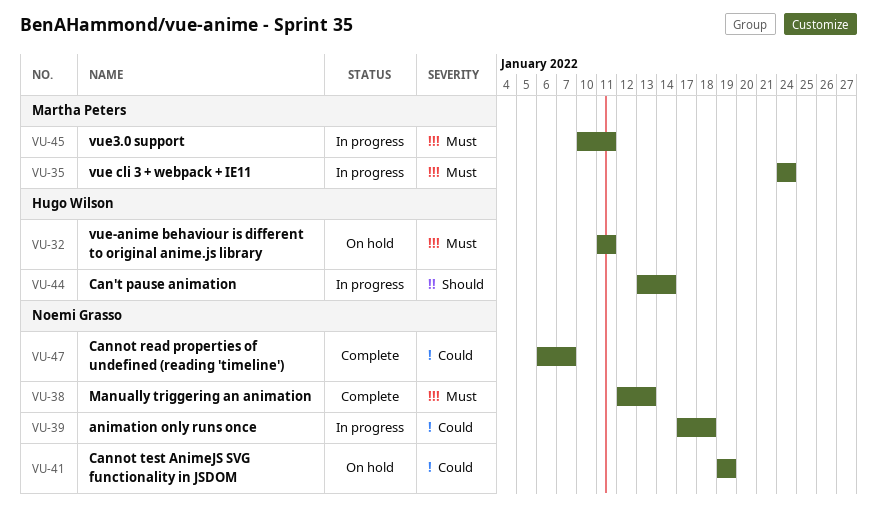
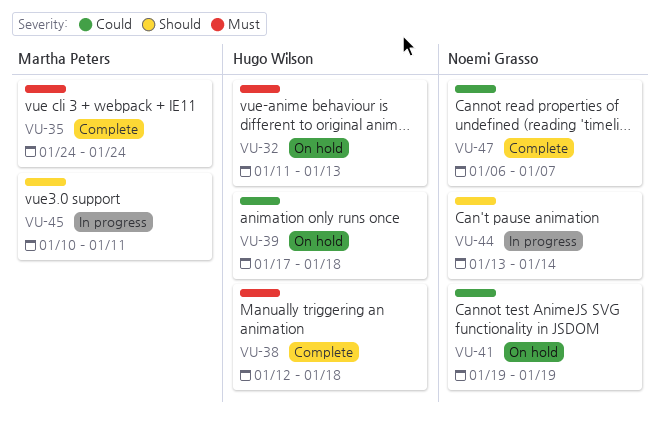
VU-32, due: Jan 11 -> Jan 13
VU-35, status: In progress -> Complete
VU-38, owner: Noemi Grasso -> Hugo Wilson
VU-38, due: Jan 13 -> Jan 18
VU-39, status: In progress -> On hold
VU-39, owner: Noemi Grasso -> Hugo Wilson
VU-44, owner: Hugo Wilson -> Noemi Grasso
VU-45, priority: Must -> Should

